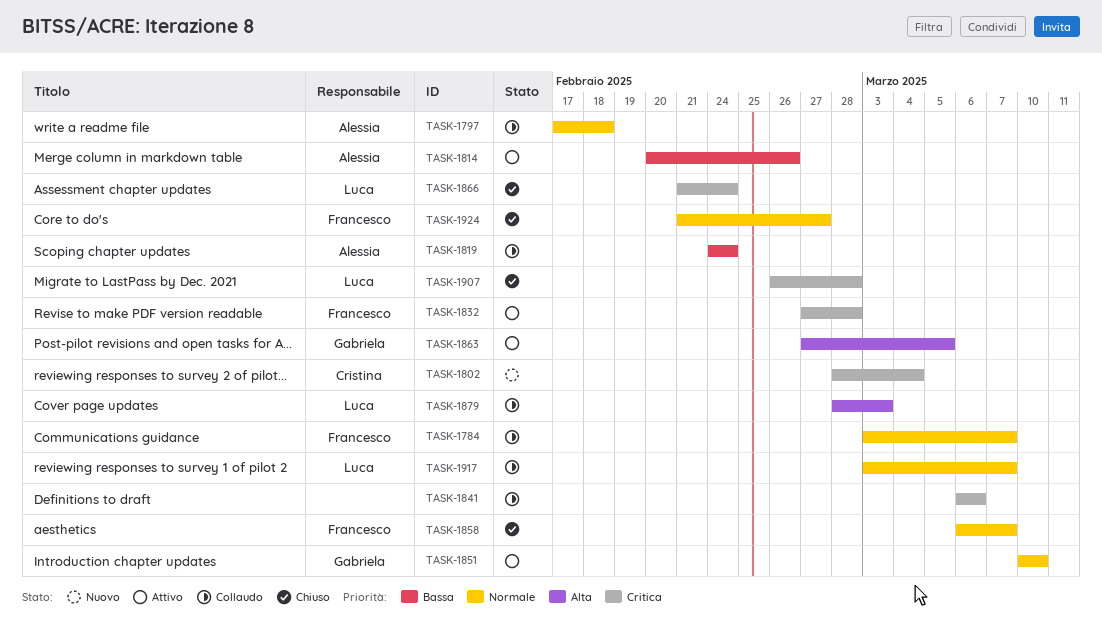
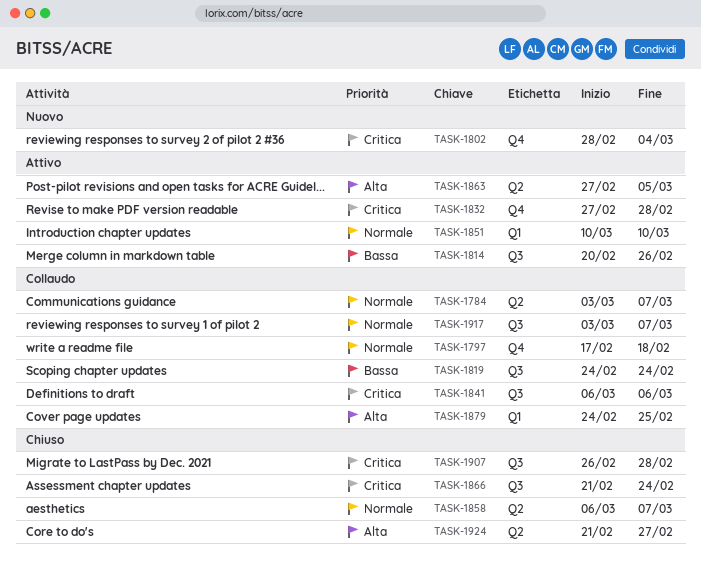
TASK-1879, start: Feb 28 -> Feb 24
TASK-1879, due: Mar 3 -> Feb 25
TASK-1924, priority: Normale -> Alta

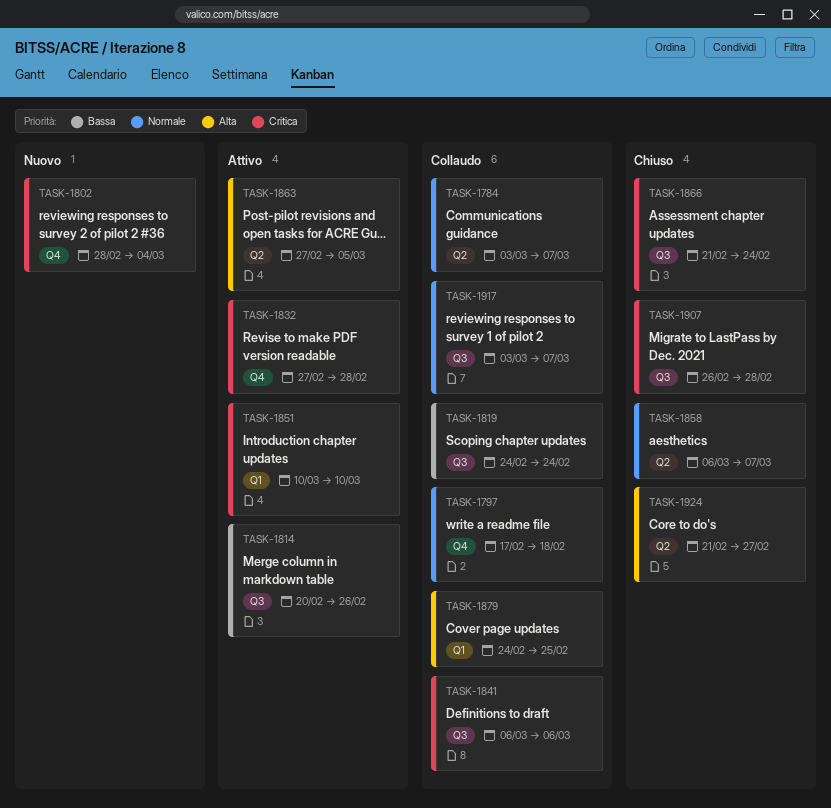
TASK-1851, priority: Normale -> Critica

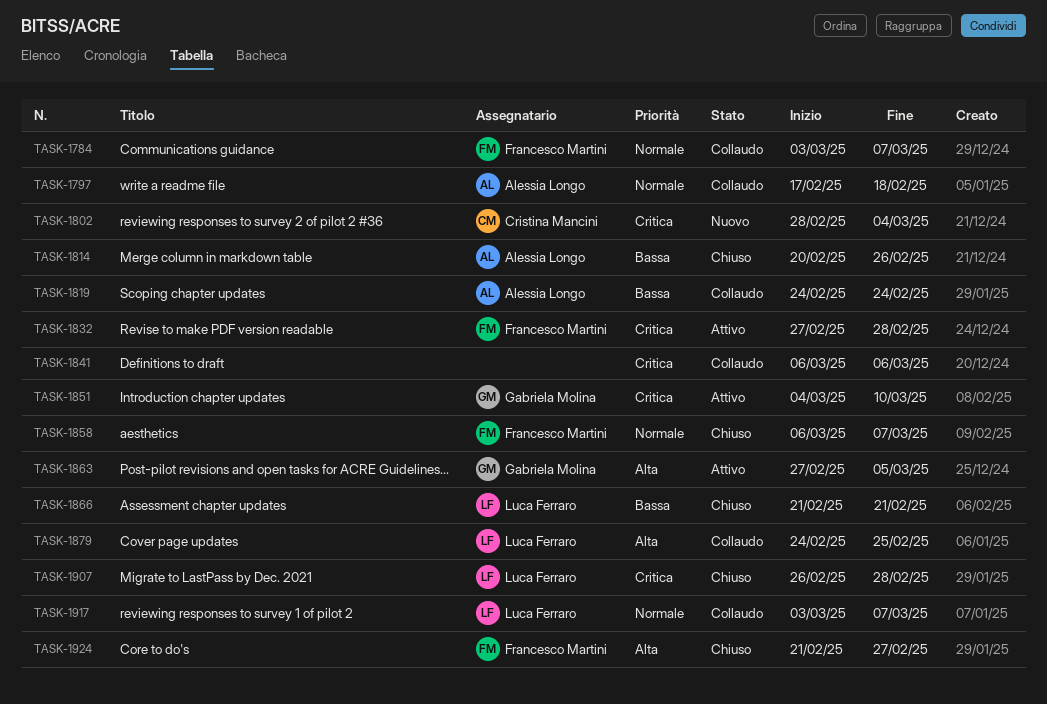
TASK-1814, status: Attivo -> Chiuso
TASK-1851, start: Mar 10 -> Mar 4
TASK-1866, priority: Critica -> Bassa
TASK-1866, due: Feb 24 -> Feb 21

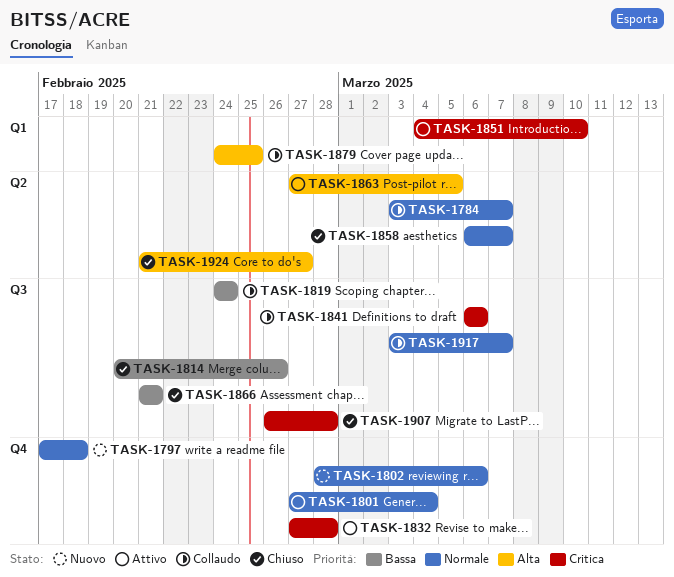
TASK-1797, status: Collaudo -> Nuovo
TASK-1801: none -> present
TASK-1802, priority: Critica -> Normale
TASK-1802, due: Mar 4 -> Mar 6

